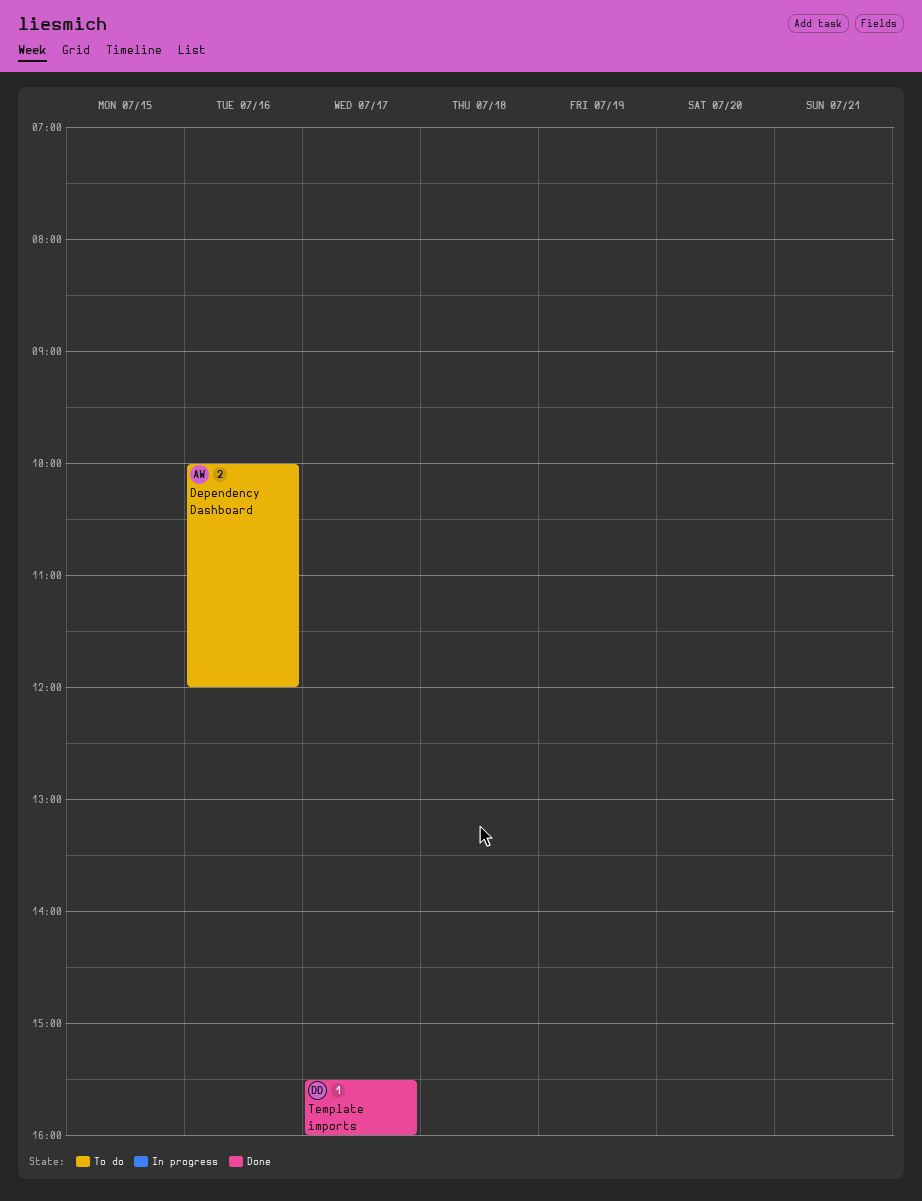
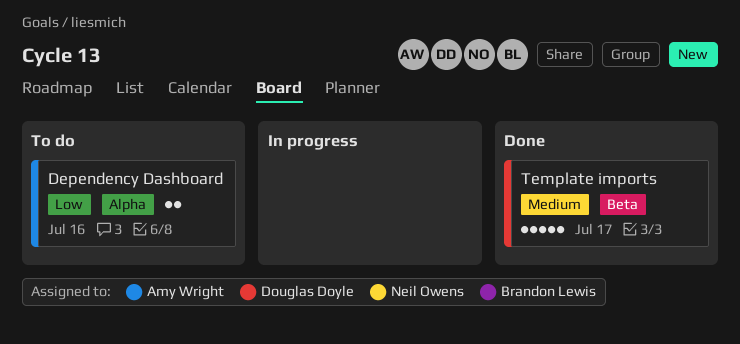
Template imports, estimate: 1 -> 5

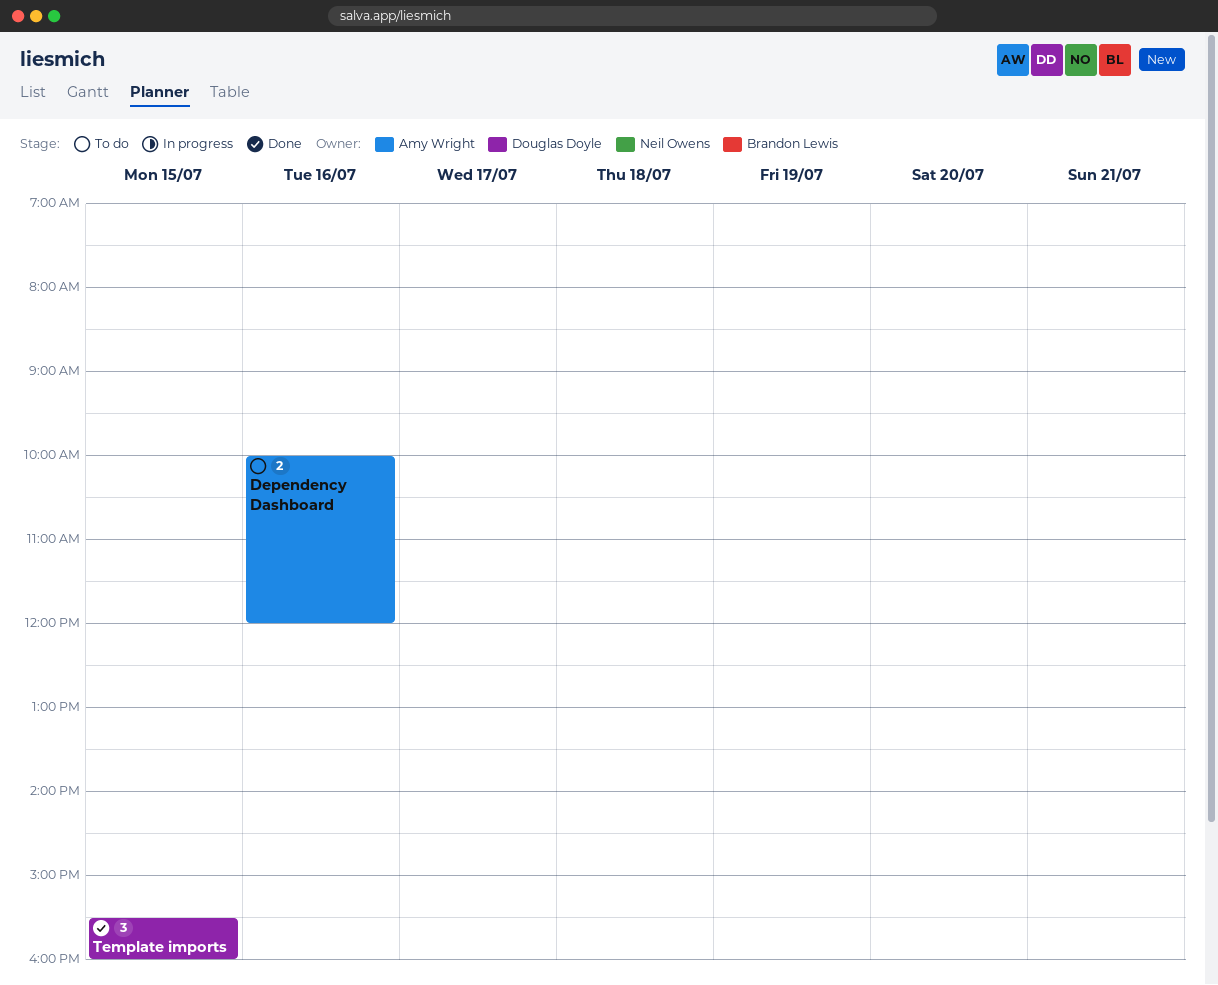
Template imports, estimate: 5 -> 3
Template imports, day: Jul 17 -> Jul 15

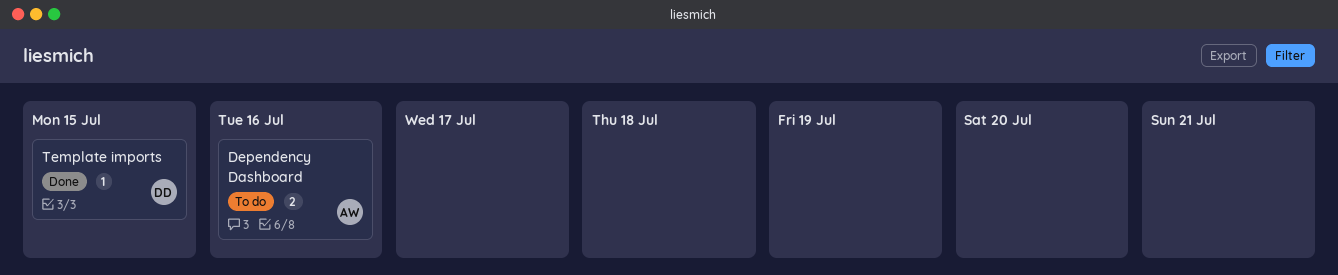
Template imports, estimate: 3 -> 1

